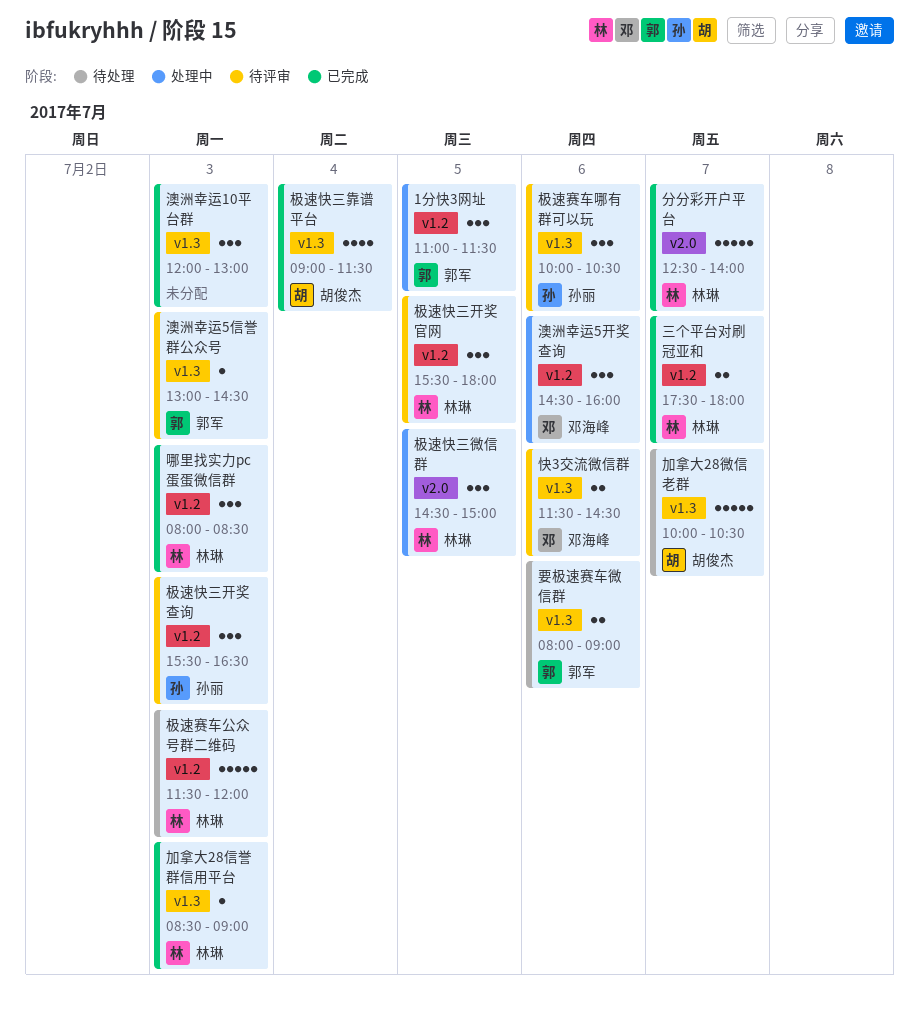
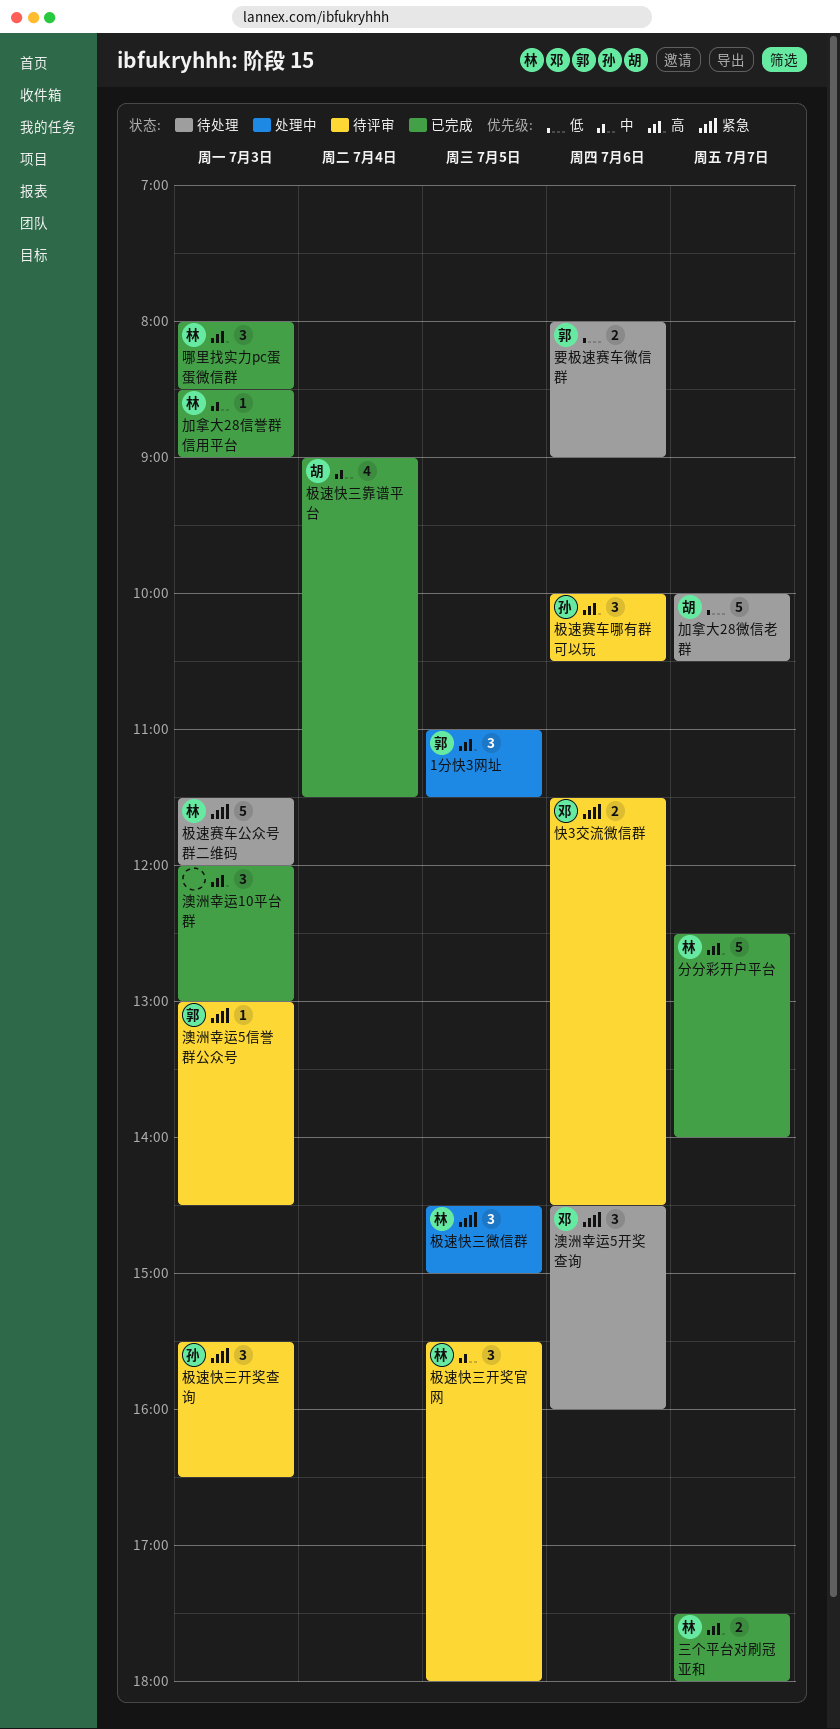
澳洲幸运5开奖查询, status: 处理中 -> 待处理

